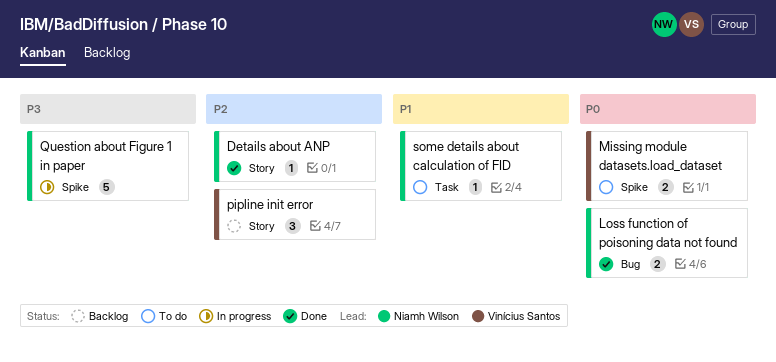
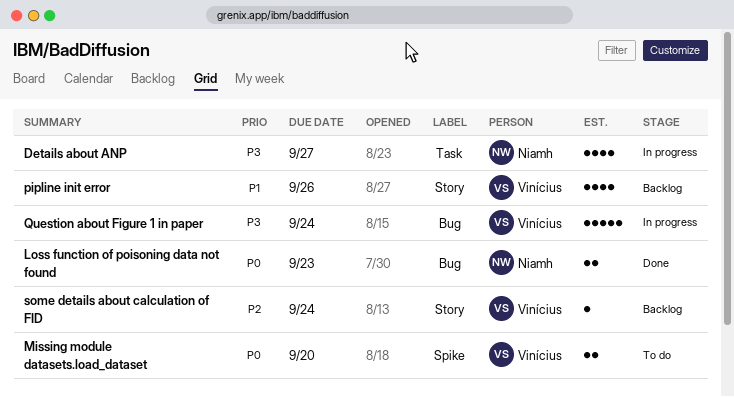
Details about ANP, status: Done -> In progress
Details about ANP, priority: P2 -> P3
Details about ANP, label: Story -> Task
Details about ANP, estimate: 1 -> 4
pipline init error, priority: P2 -> P1
pipline init error, estimate: 3 -> 4
Question about Figure 1 in paper, owner: Niamh Wilson -> Vinícius Santos
Question about Figure 1 in paper, label: Spike -> Bug
some details about calculation of FID, status: To do -> Backlog
some details about calculation of FID, owner: Niamh Wilson -> Vinícius Santos
some details about calculation of FID, priority: P1 -> P2
some details about calculation of FID, label: Task -> Story

